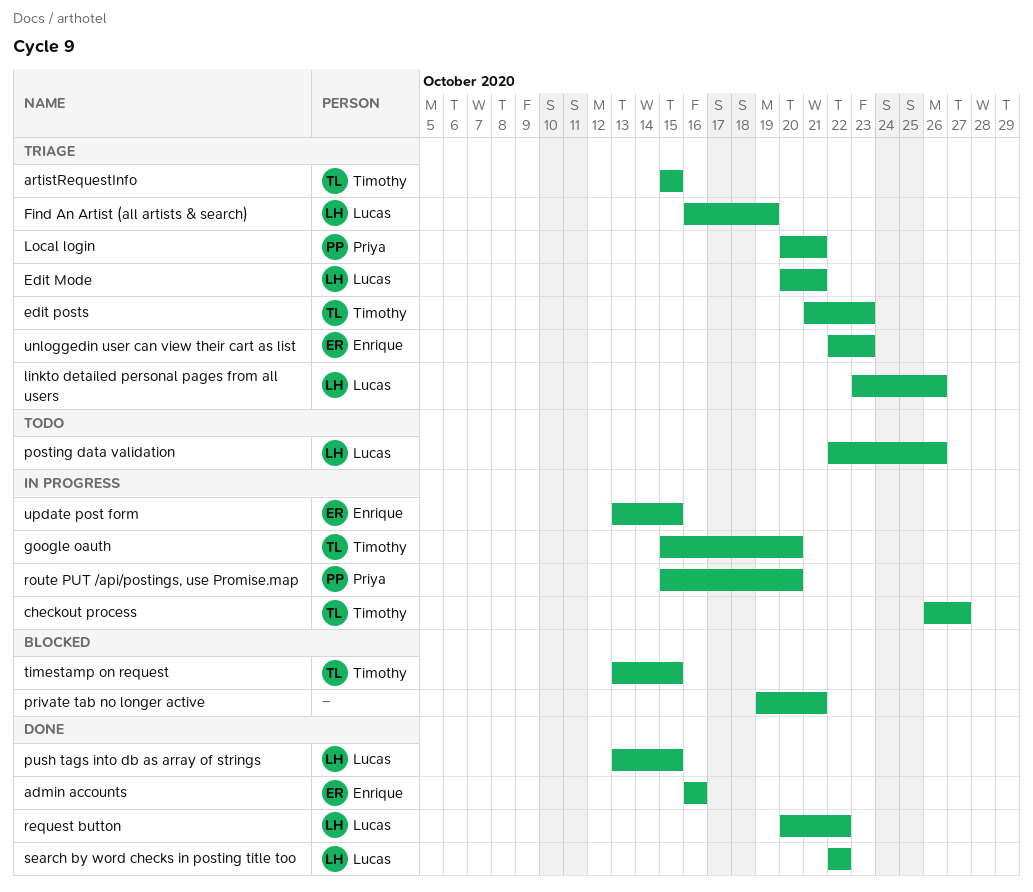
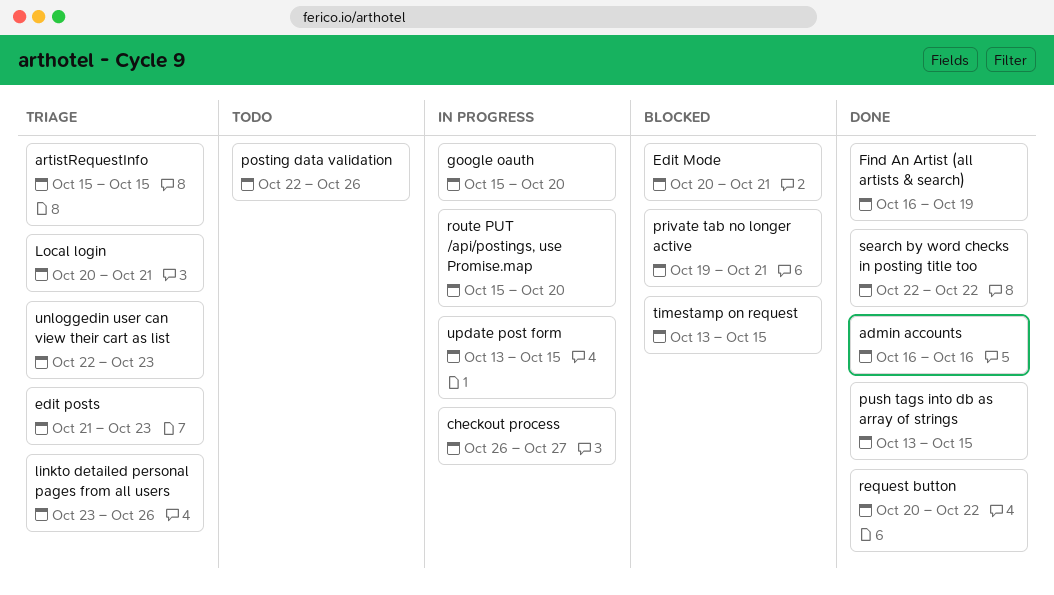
Edit Mode, status: Triage -> Blocked
Find An Artist (all artists & search), status: Triage -> Done

